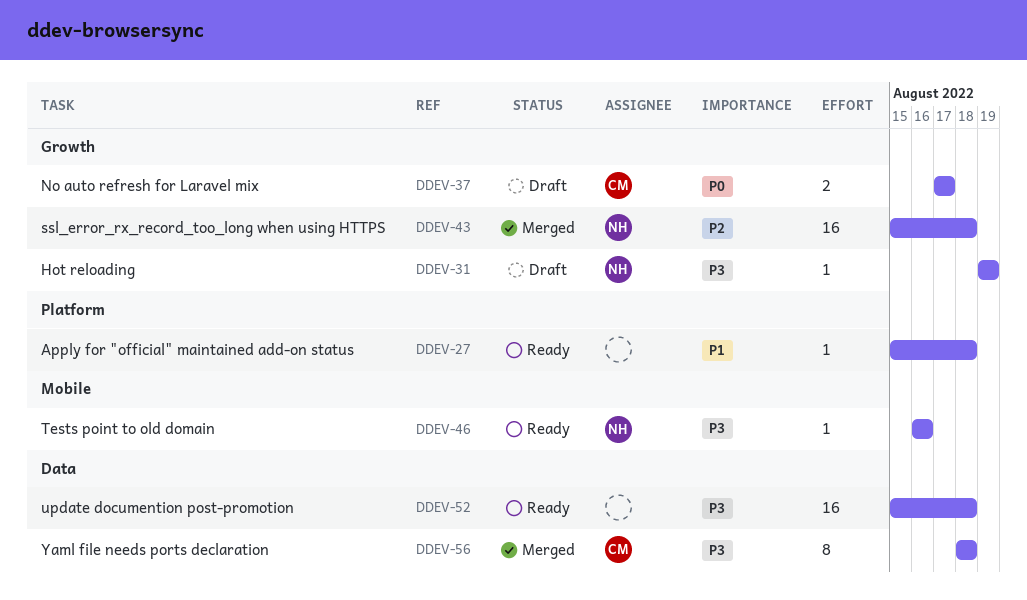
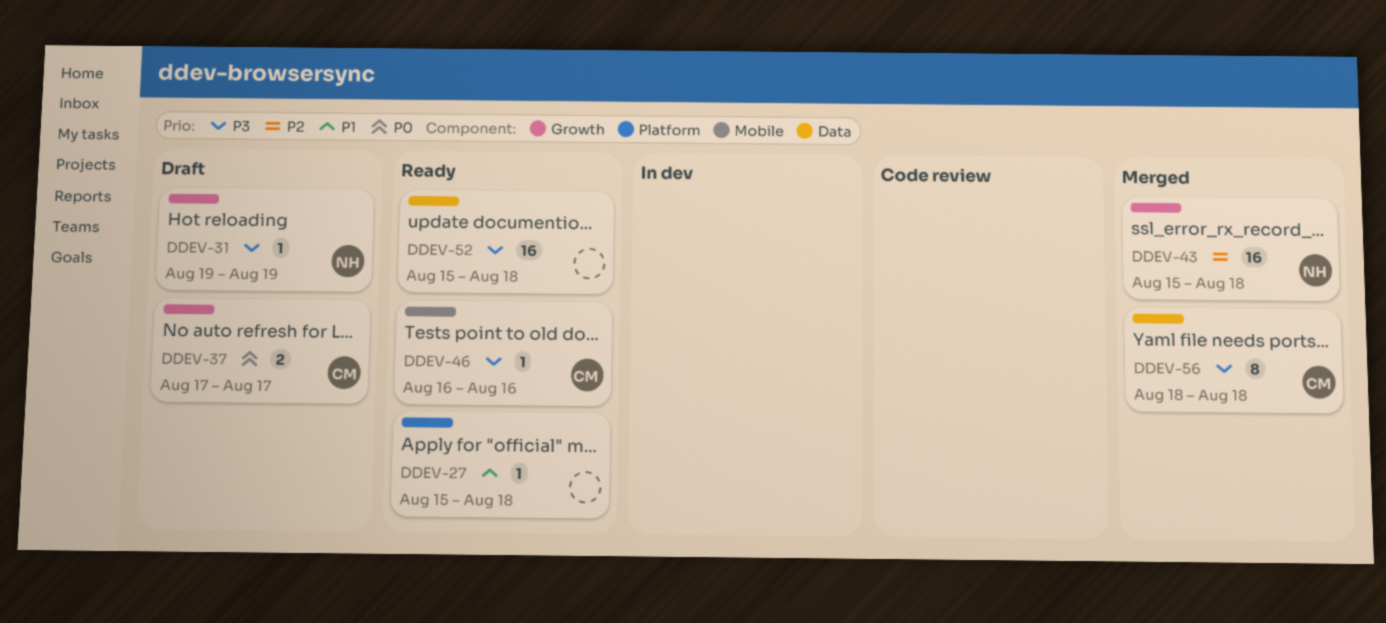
DDEV-46, owner: NH -> CM

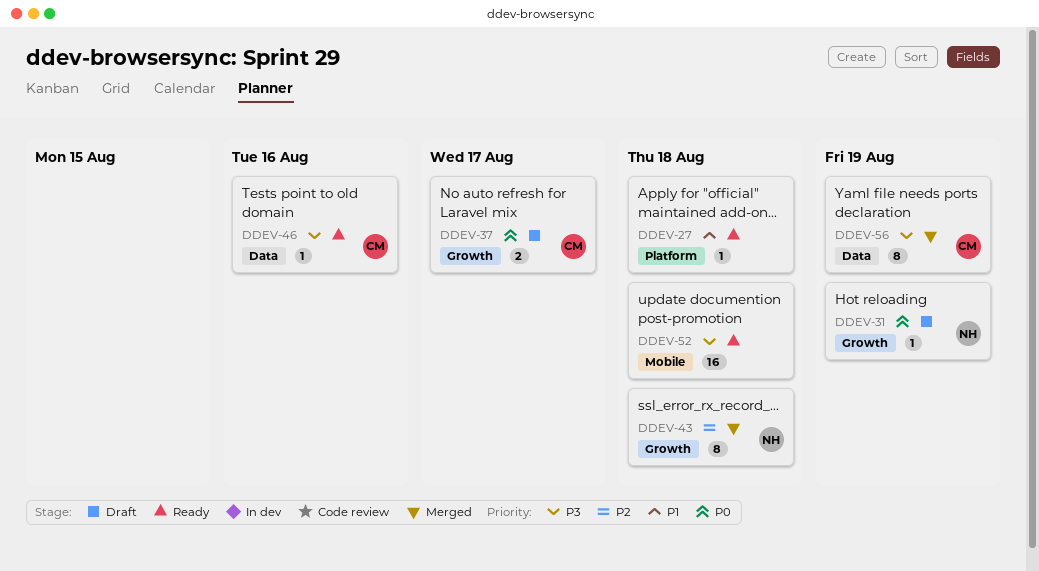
DDEV-31, priority: P3 -> P0
DDEV-43, estimate: 16 -> 8
DDEV-46, label: Mobile -> Data
DDEV-52, label: Data -> Mobile
DDEV-56, due: Aug 18 -> Aug 19

